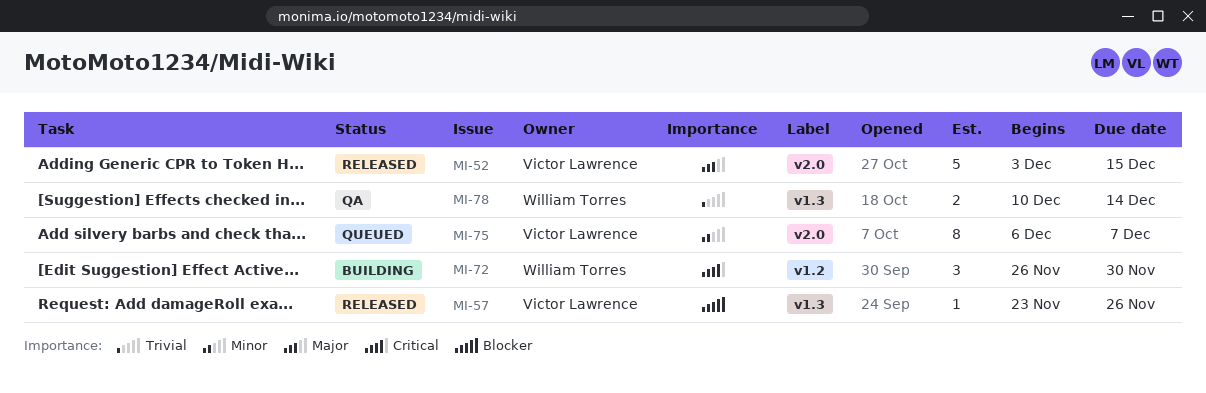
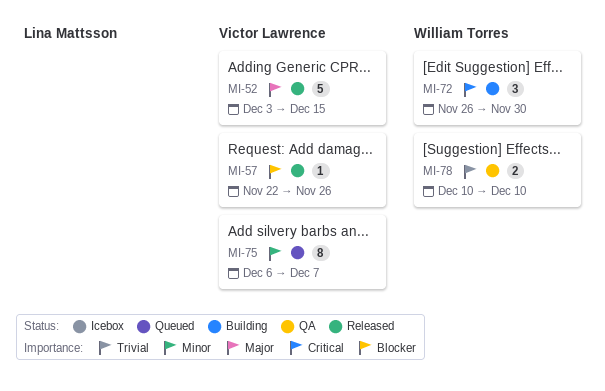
MI-57, start: Nov 23 -> Nov 22
MI-78, due: Dec 14 -> Dec 10

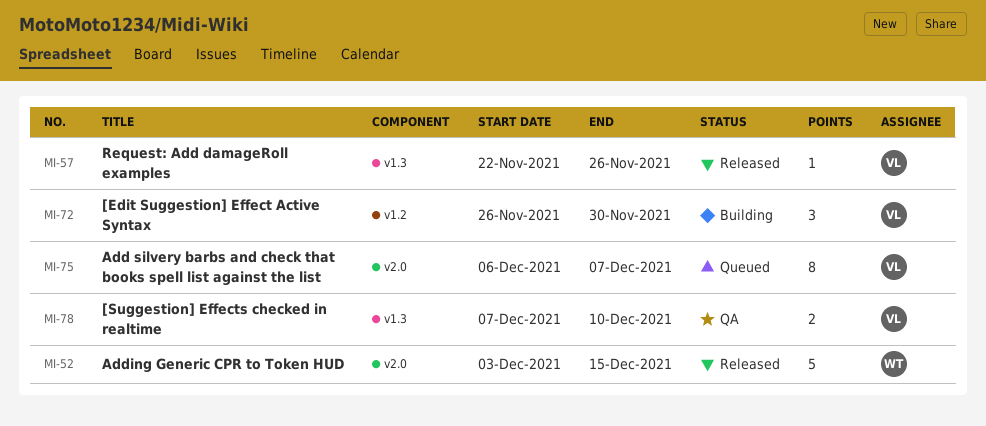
MI-52, owner: Victor Lawrence -> William Torres
MI-72, owner: William Torres -> Victor Lawrence
MI-78, owner: William Torres -> Victor Lawrence
MI-78, start: Dec 10 -> Dec 7

